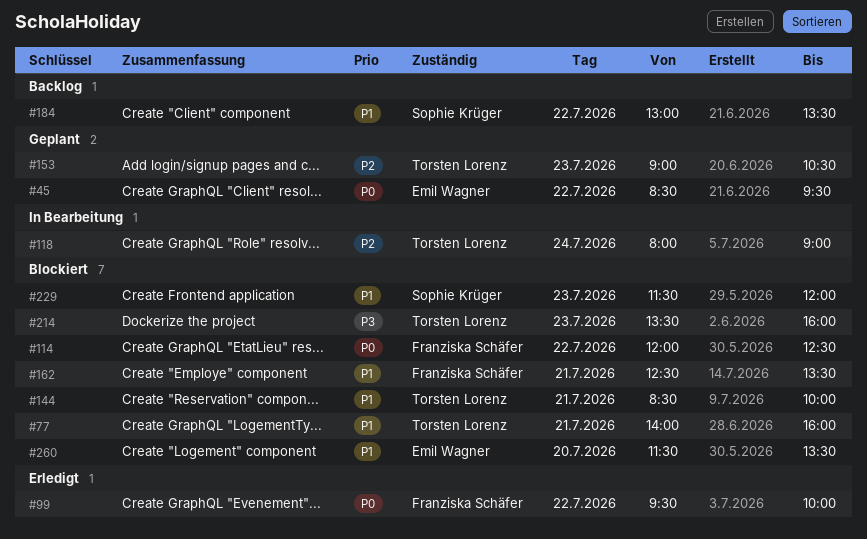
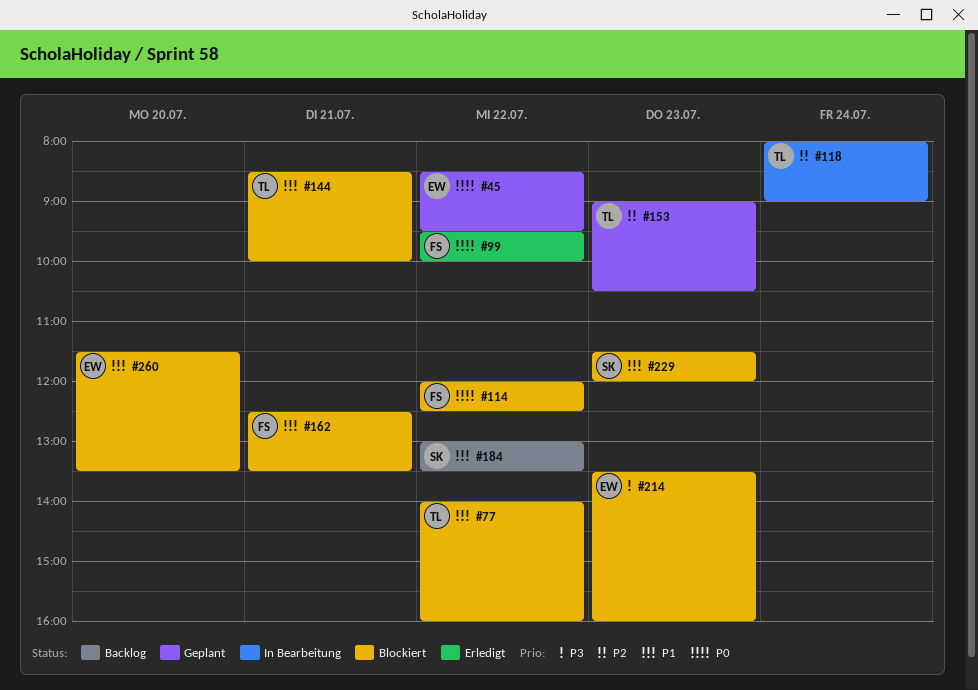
#77, day: Jul 21 -> Jul 22
#214, owner: Torsten Lorenz -> Emil Wagner

